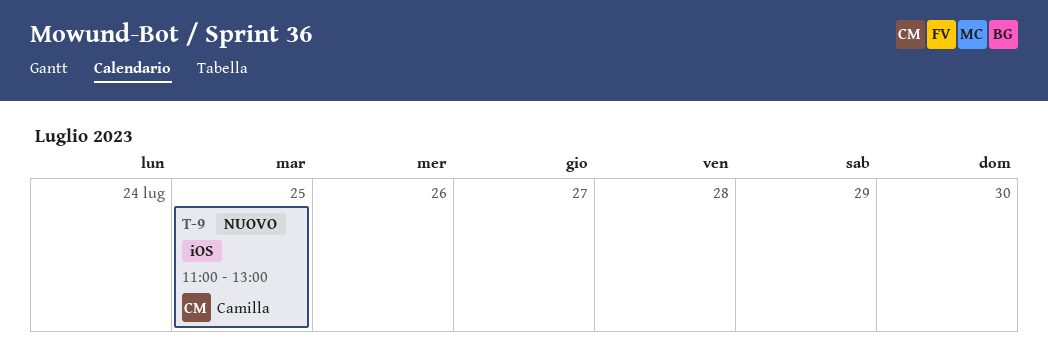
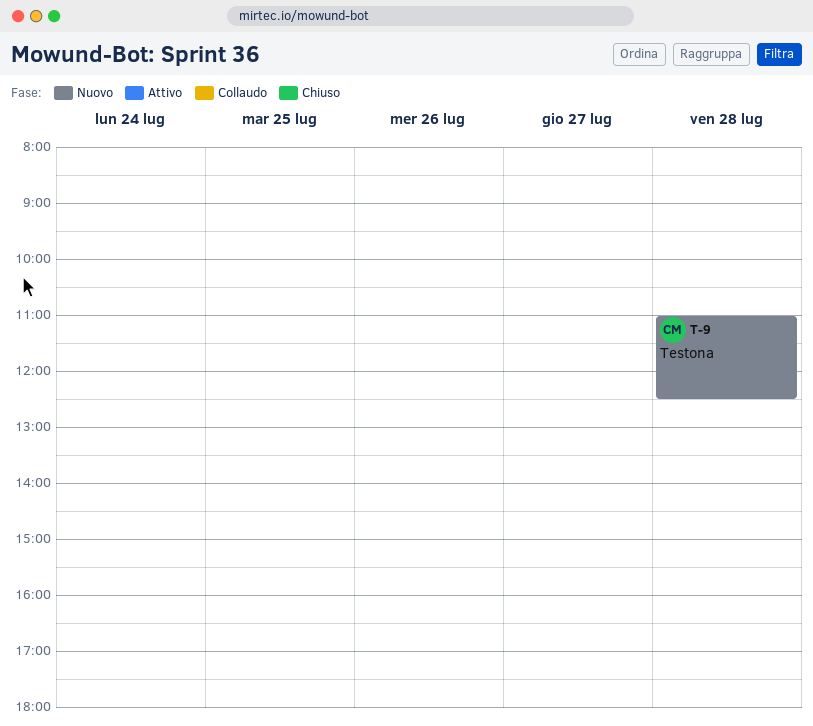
T-9, day: Jul 25 -> Jul 28
T-9, ends: 13:00 -> 12:30

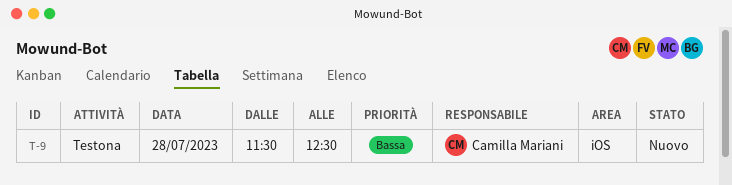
T-9, begins: 11:00 -> 11:30

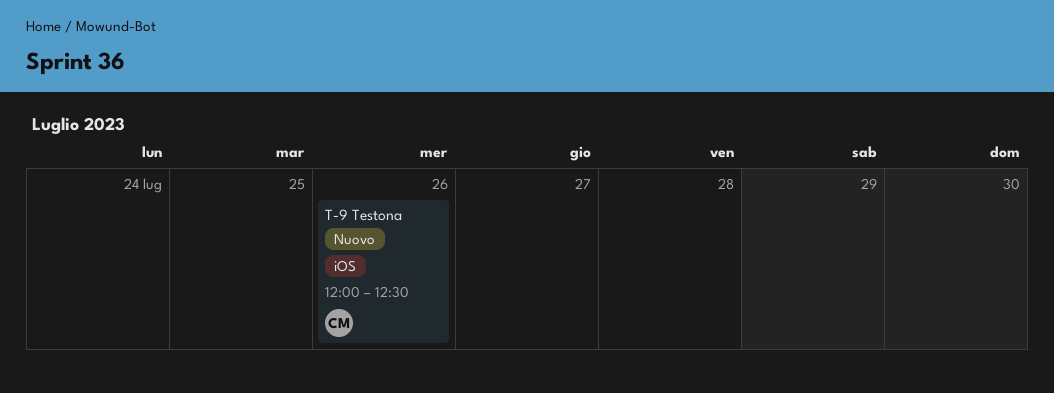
T-9, day: Jul 28 -> Jul 26
T-9, begins: 11:30 -> 12:00

